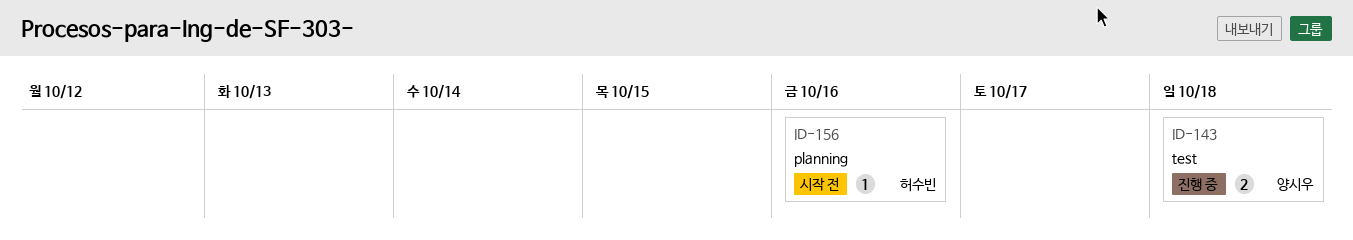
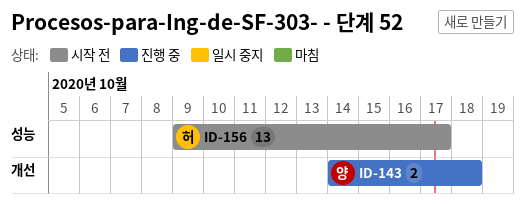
ID-156, estimate: 1 -> 13
ID-156, due: Oct 16 -> Oct 17

